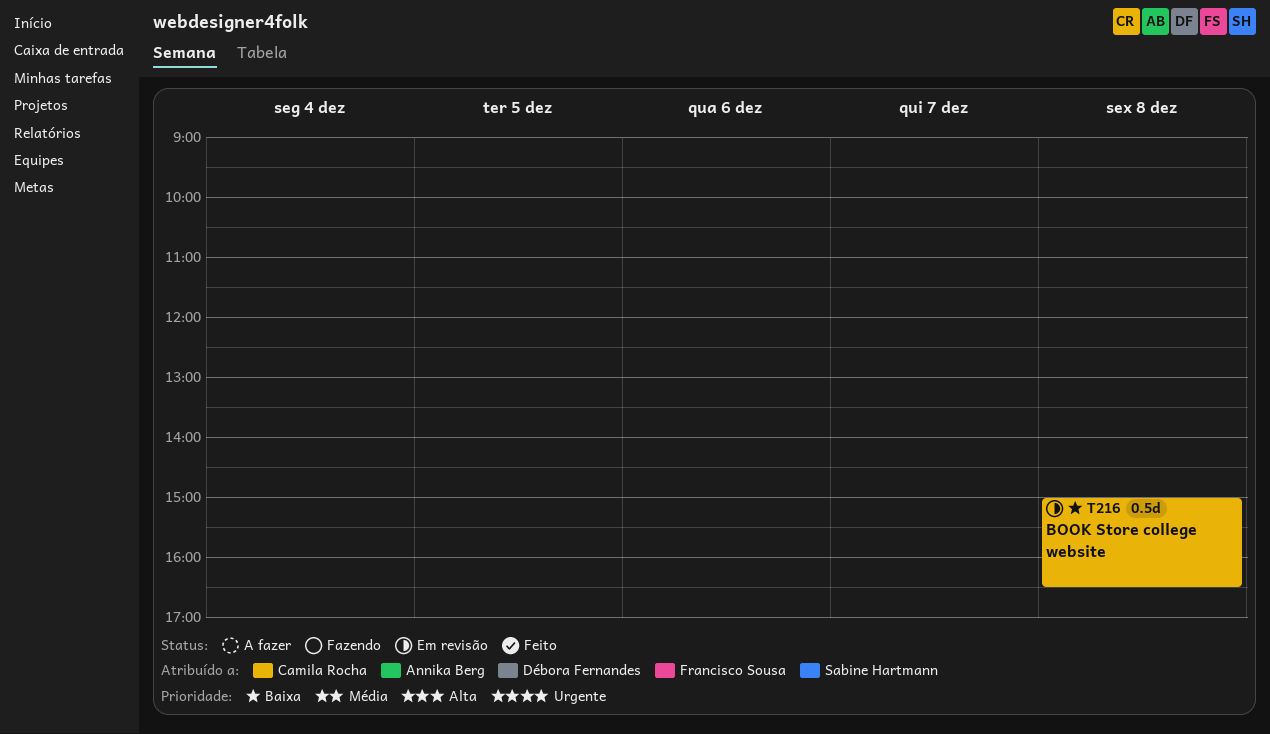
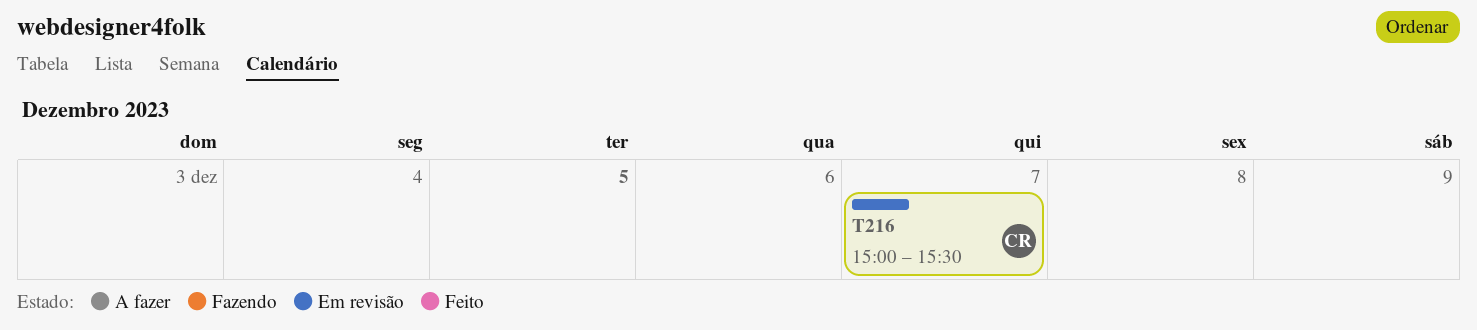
T216, day: Dec 8 -> Dec 7
T216, ends: 16:30 -> 15:30

